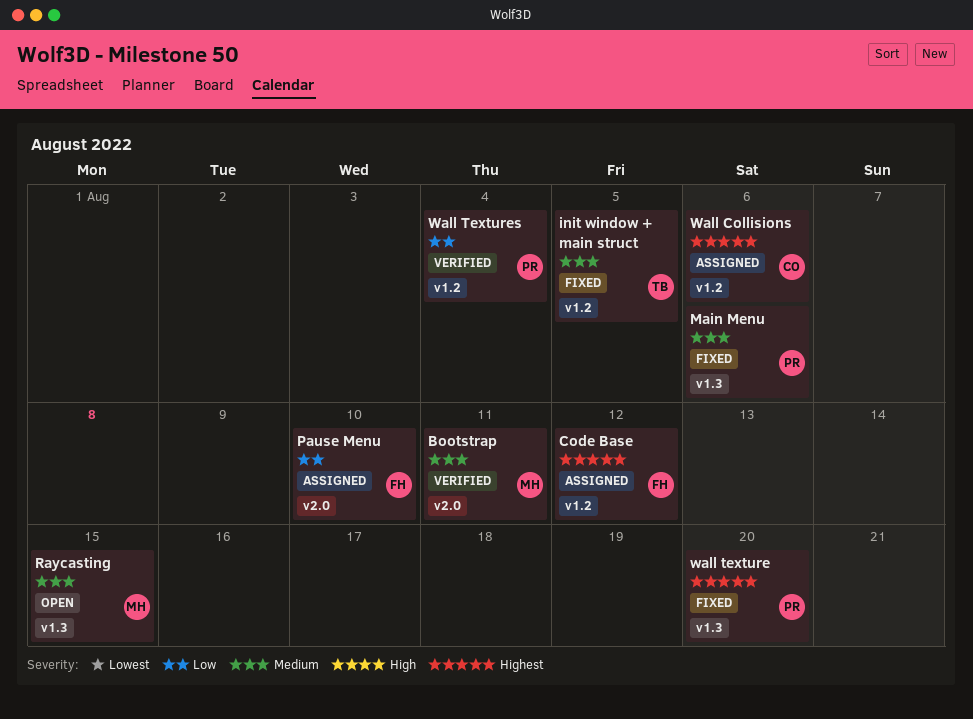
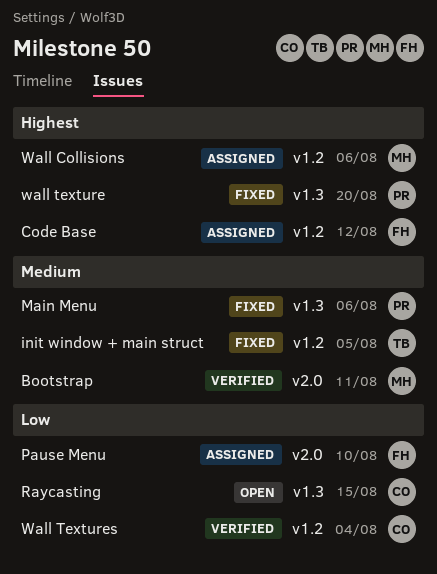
Raycasting, owner: MH -> CO
Raycasting, priority: Medium -> Low
Wall Collisions, owner: CO -> MH
Wall Textures, owner: PR -> CO

